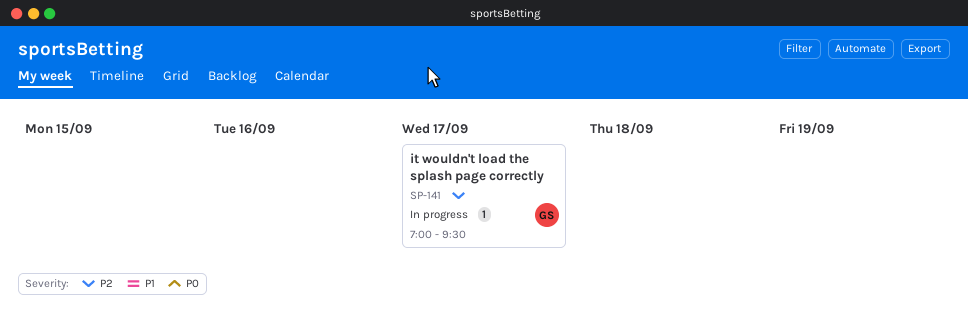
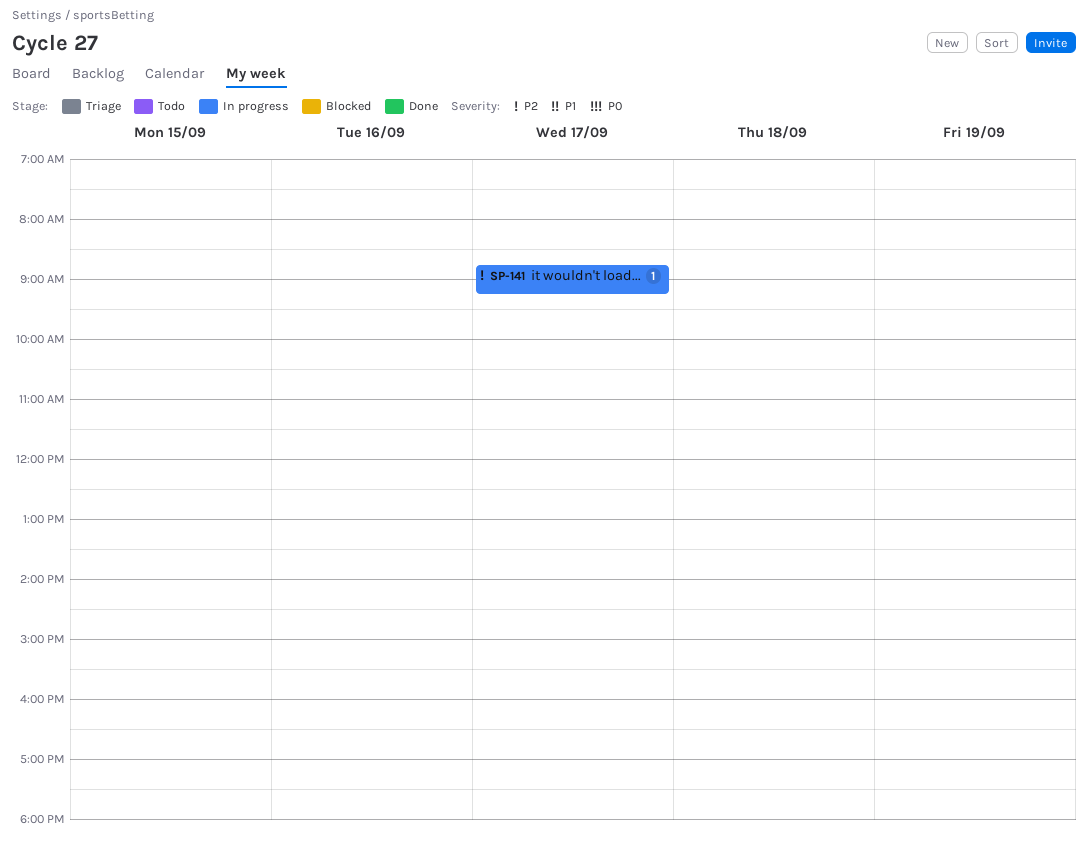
SP-141, begins: 07:00 -> 08:45
SP-141, ends: 09:30 -> 09:15

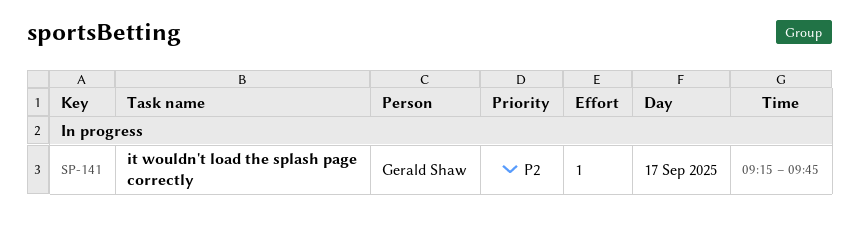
SP-141, begins: 08:45 -> 09:15
SP-141, ends: 09:15 -> 09:45

